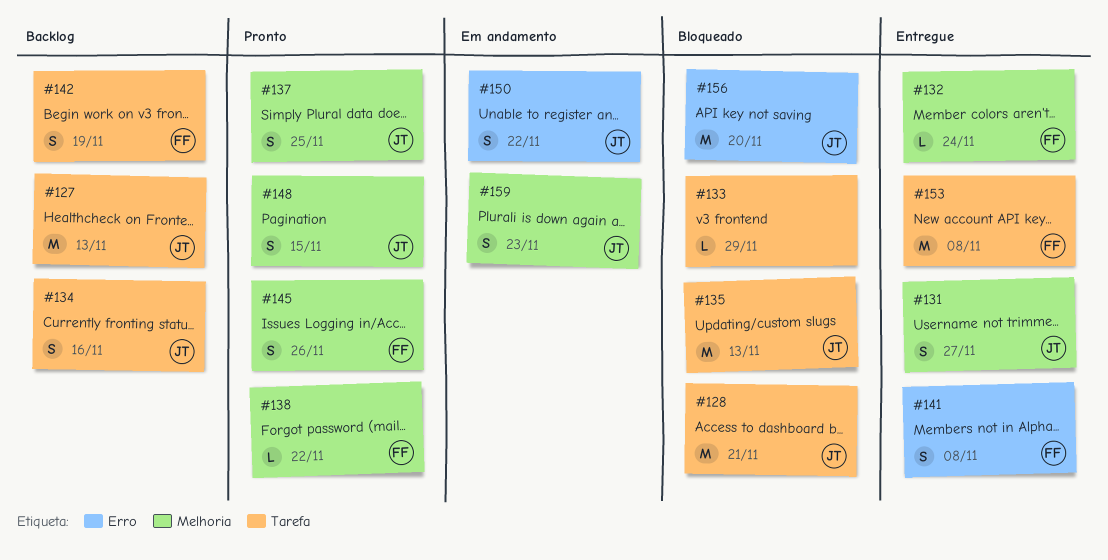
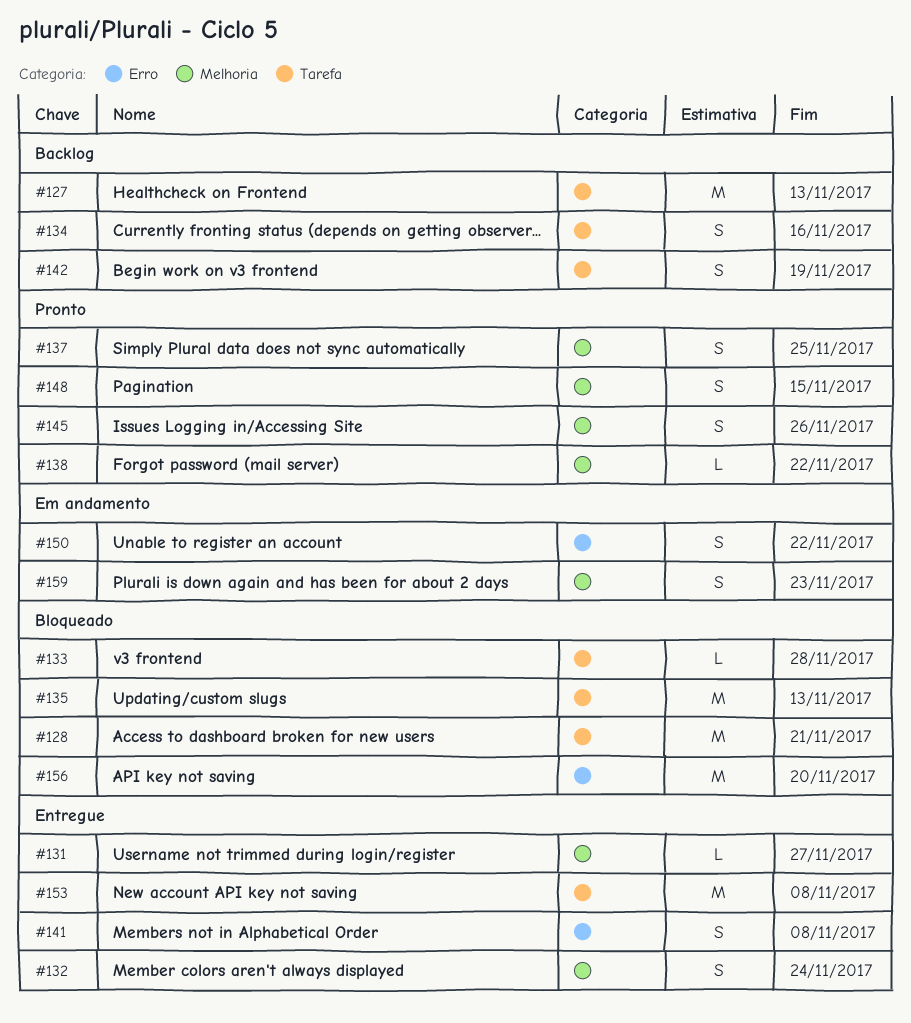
#131, estimate: S -> L
#132, estimate: L -> S
#133, due: Nov 29 -> Nov 28

